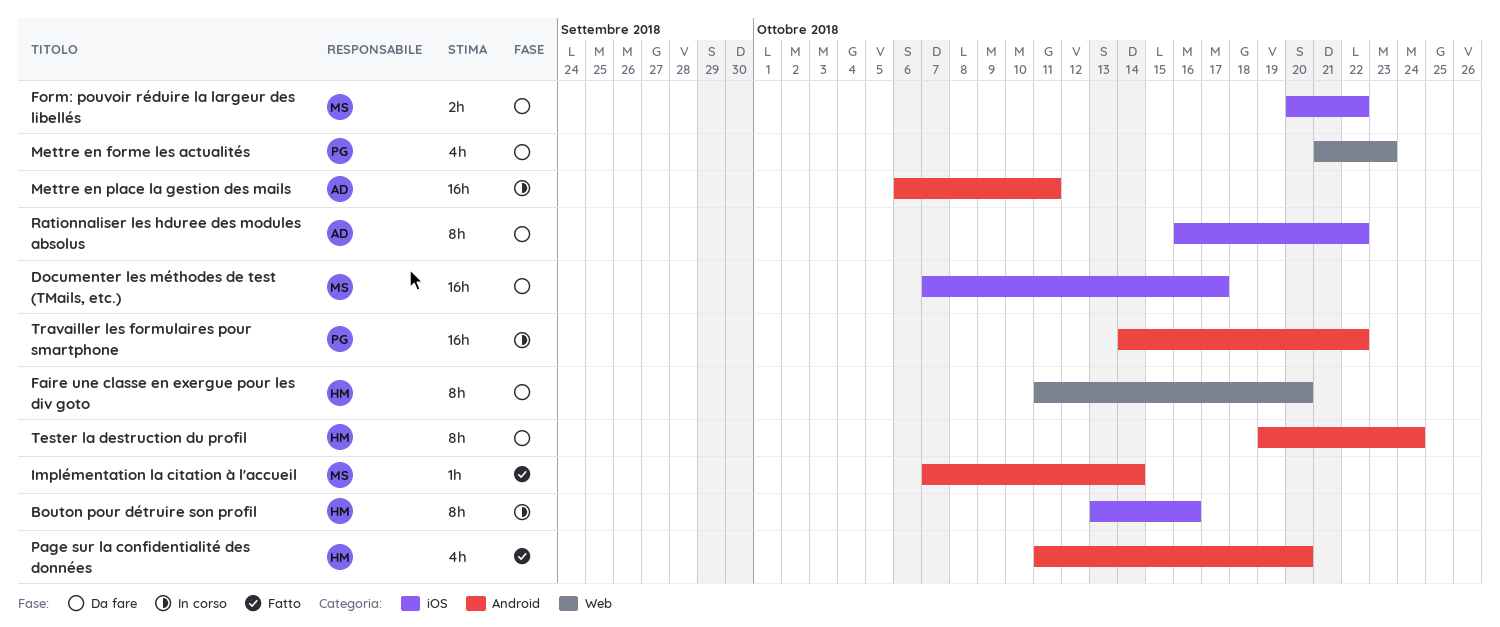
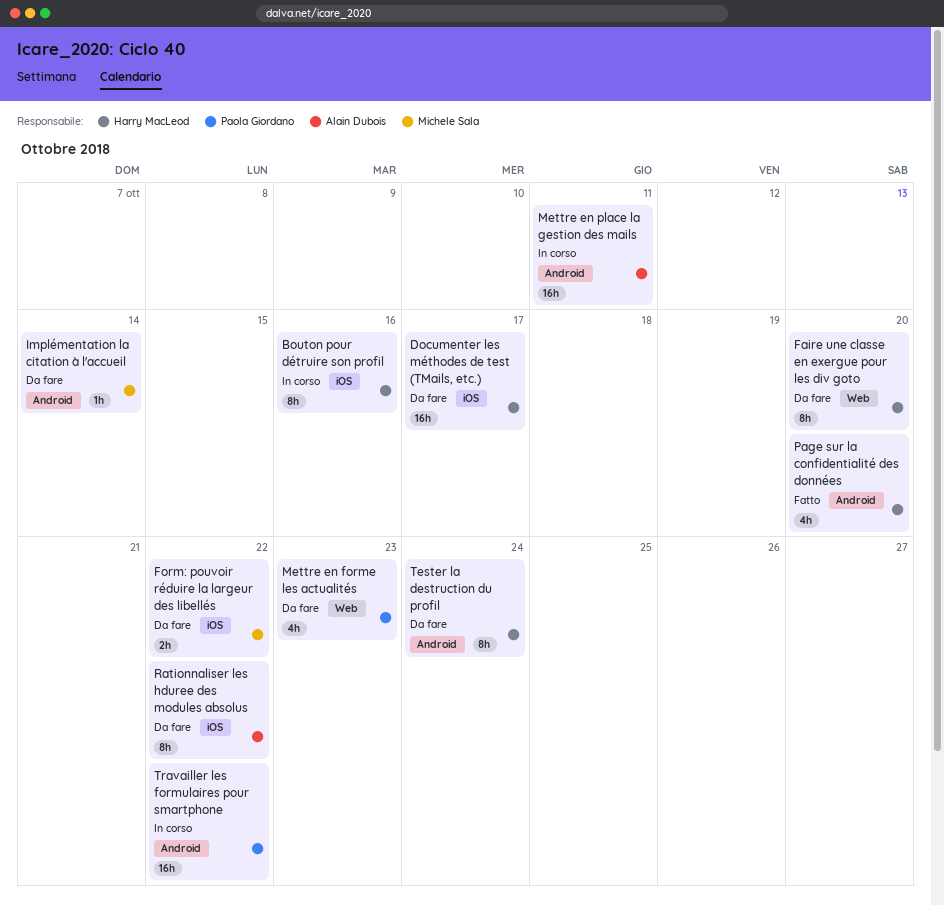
Documenter les méthodes de test (TMails, etc.), owner: Michele Sala -> Harry MacLeod
Implémentation la citation à l'accueil, status: Fatto -> Da fare

